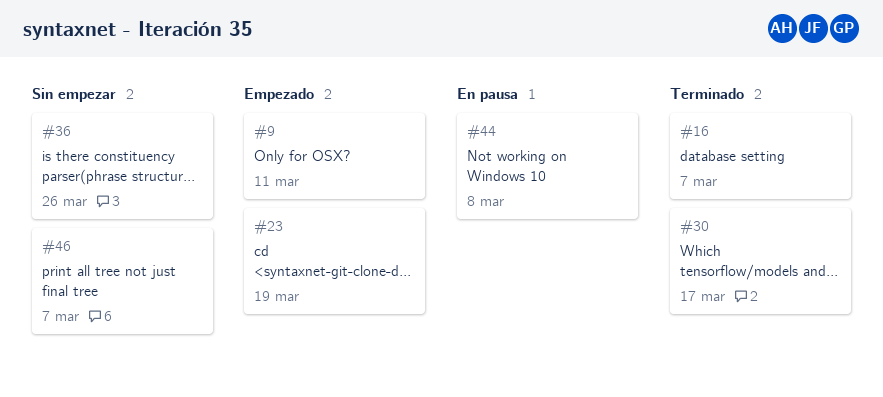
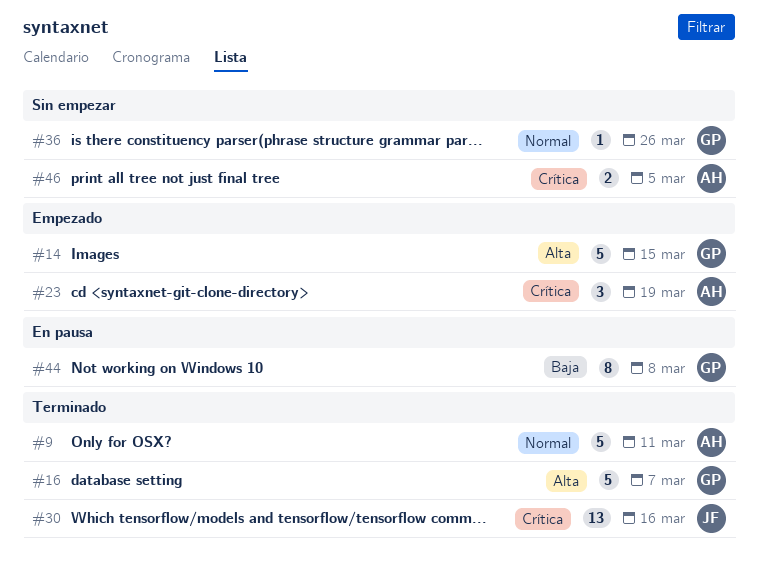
#9, status: Empezado -> Terminado
#14: none -> present
#30, due: Mar 17 -> Mar 16
#46, due: Mar 7 -> Mar 5

